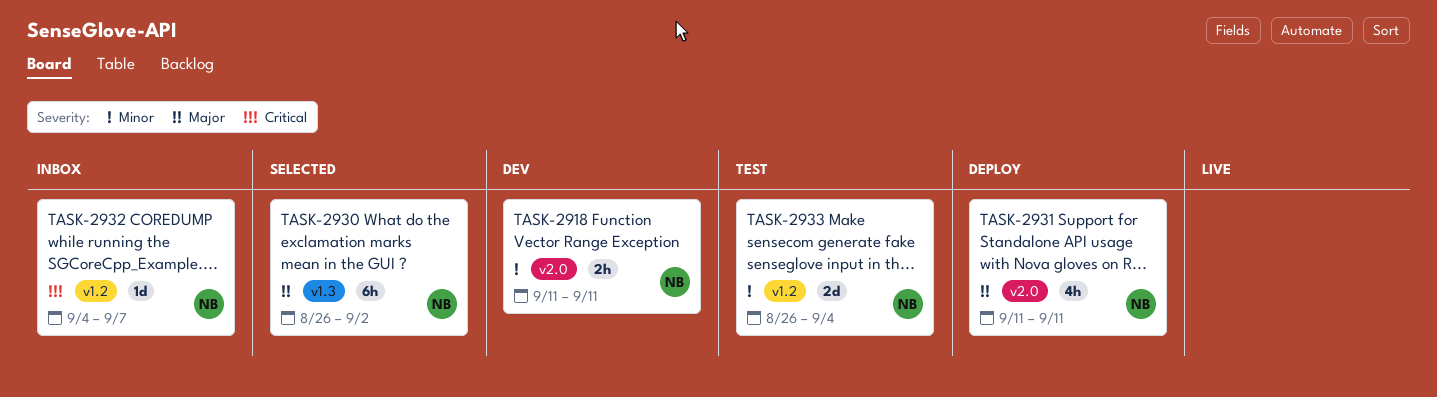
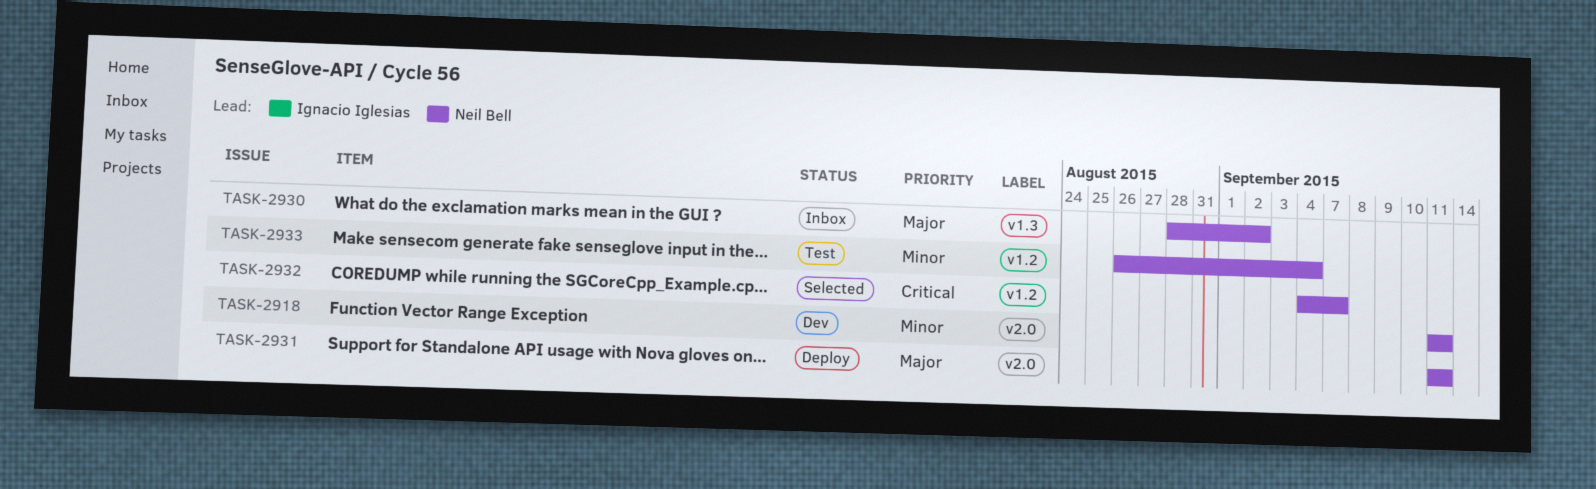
TASK-2930, status: Selected -> Inbox
TASK-2930, start: Aug 26 -> Aug 28
TASK-2932, status: Inbox -> Selected

